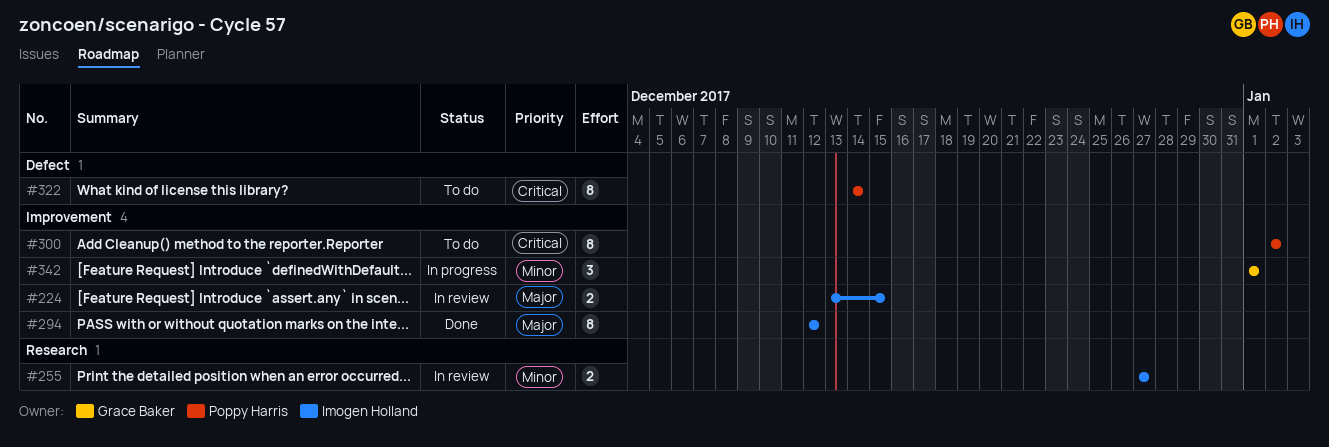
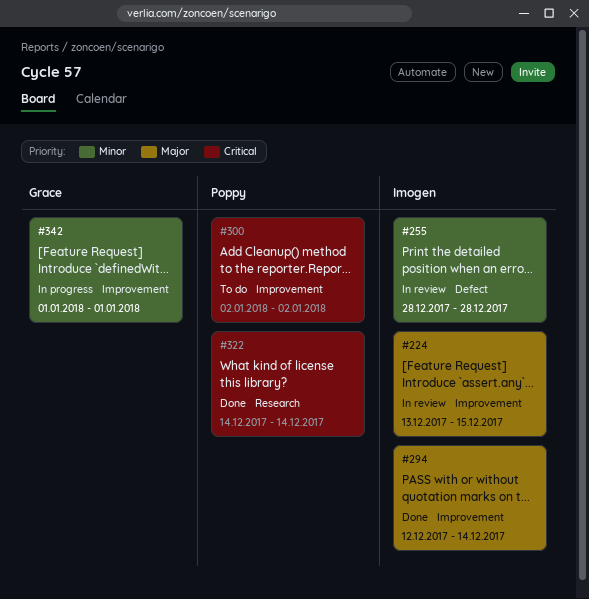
#255, label: Research -> Defect
#255, start: Dec 27 -> Dec 28
#255, due: Dec 27 -> Dec 28
#294, due: Dec 12 -> Dec 14
#322, status: To do -> Done
#322, label: Defect -> Research

